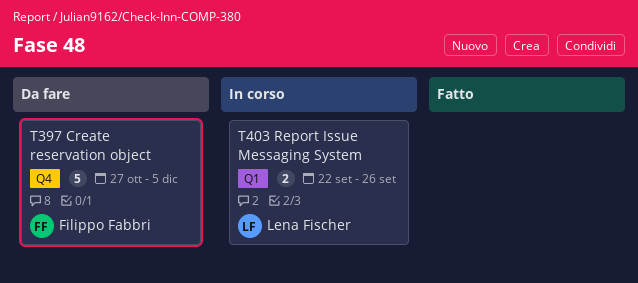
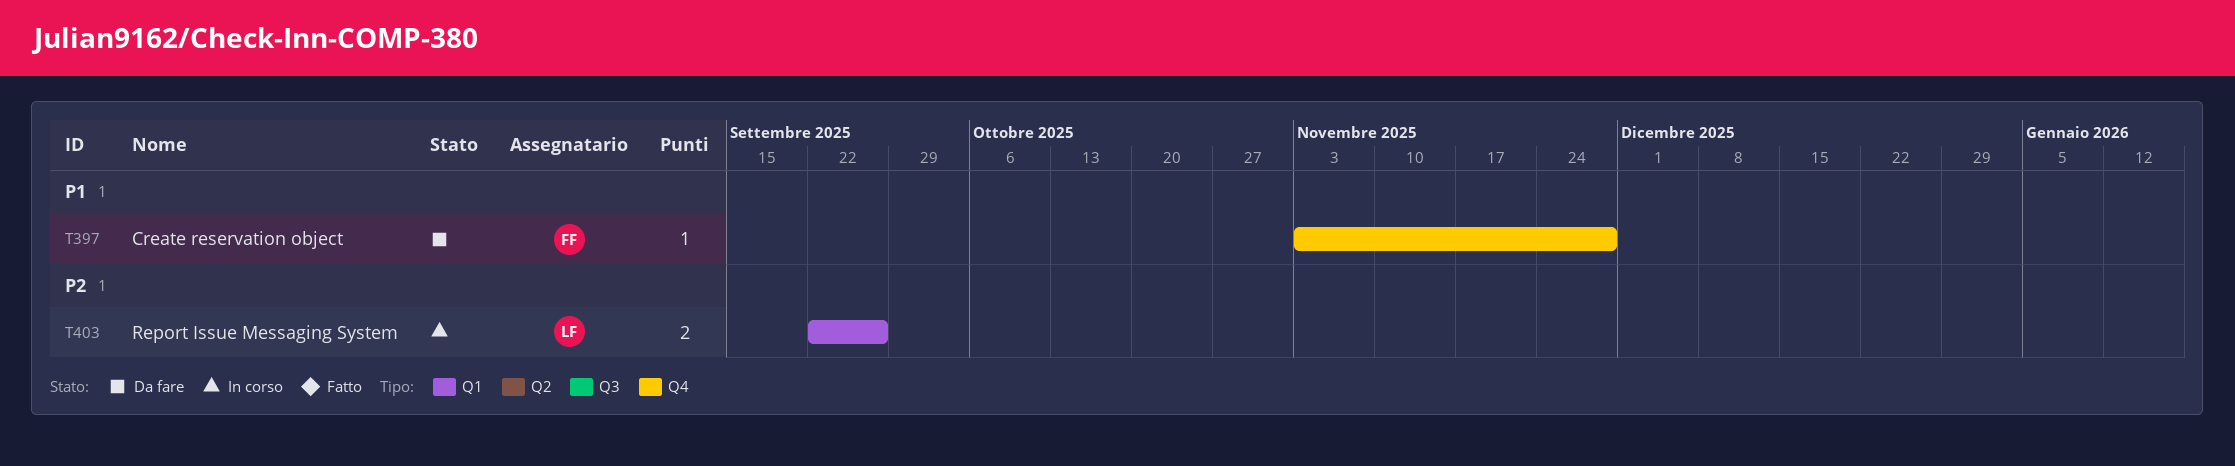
T397, estimate: 5 -> 1
T397, start: Oct 27 -> Nov 3
T397, due: Dec 5 -> Nov 28

